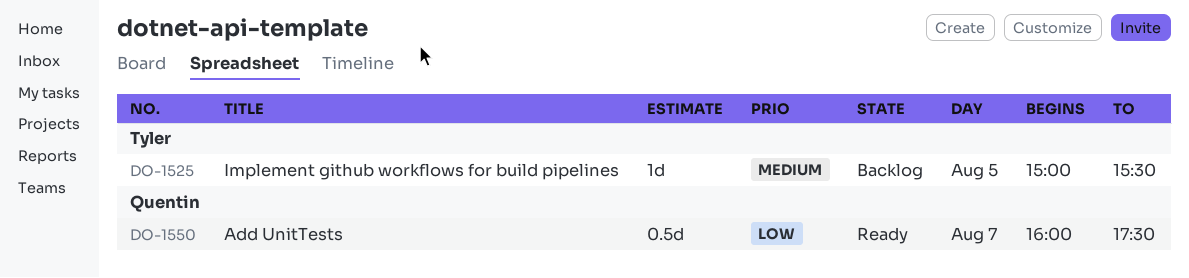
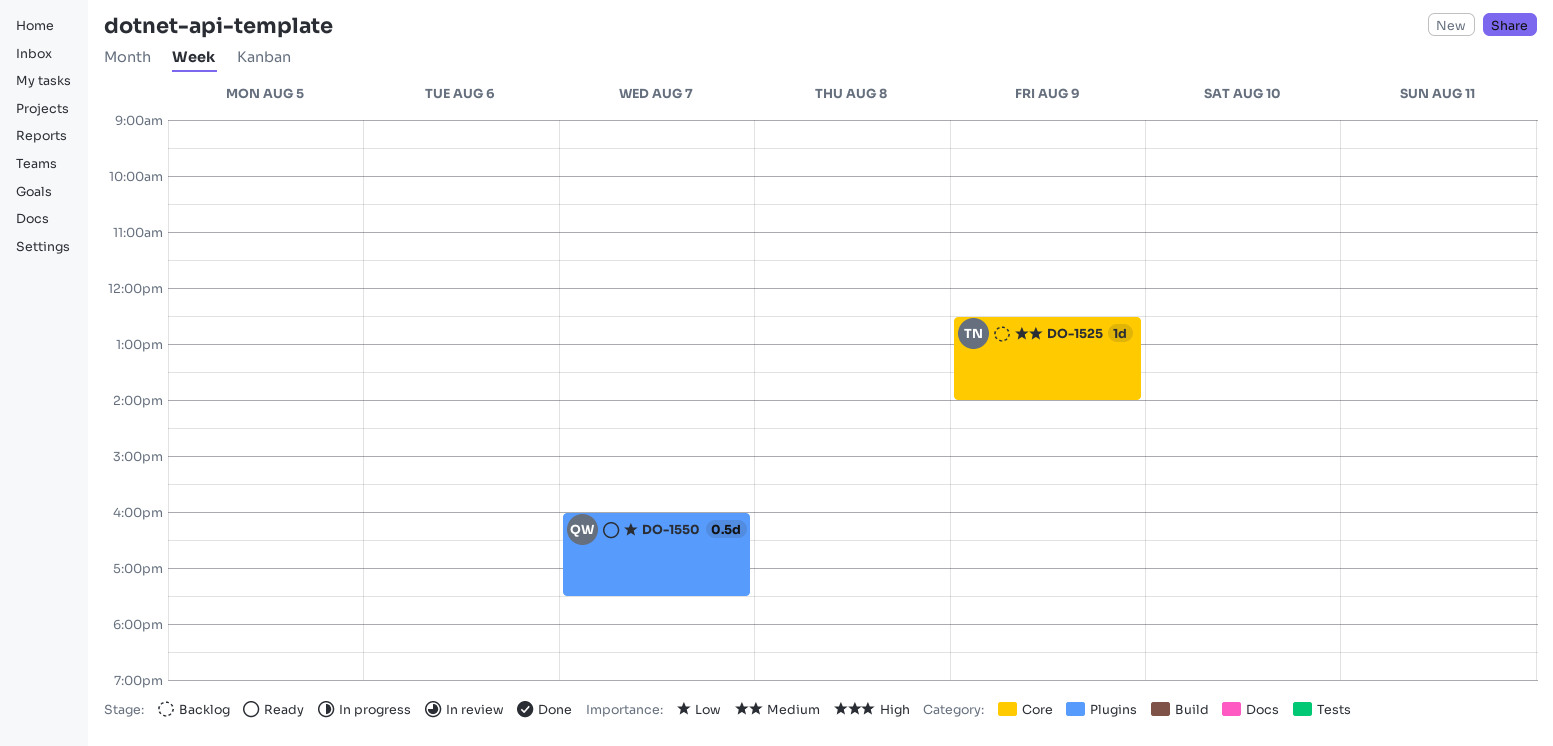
DO-1525, day: Aug 5 -> Aug 9
DO-1525, begins: 15:00 -> 12:30
DO-1525, ends: 15:30 -> 14:00

